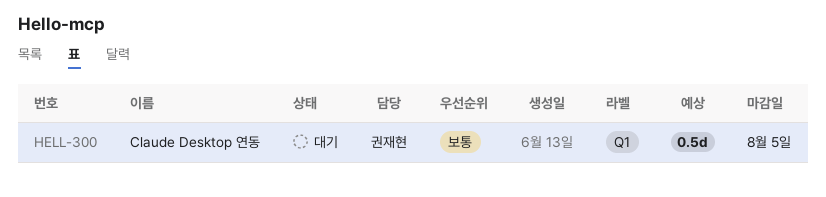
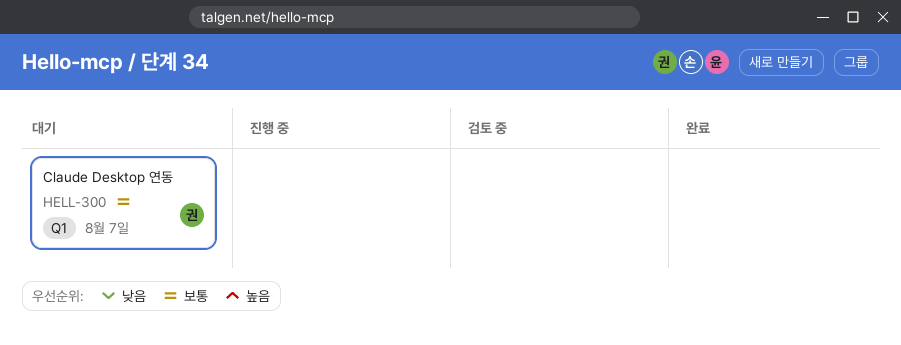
HELL-300, due: Aug 5 -> Aug 7

